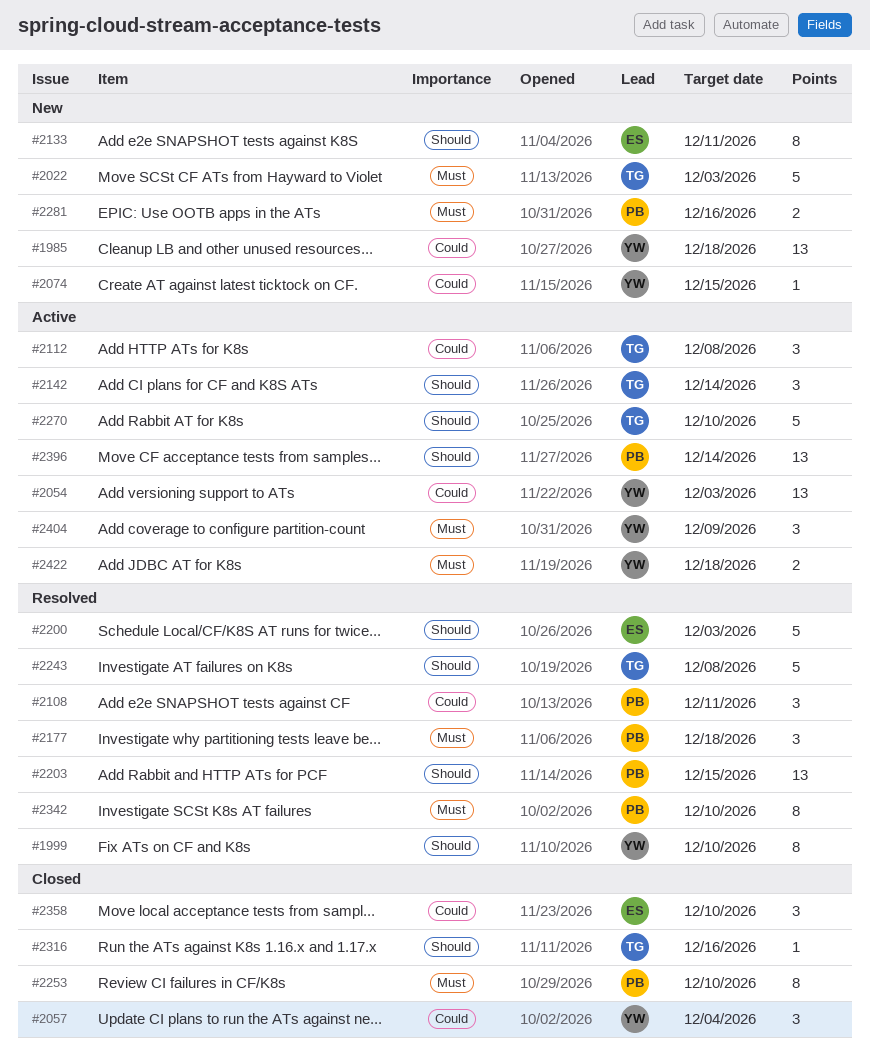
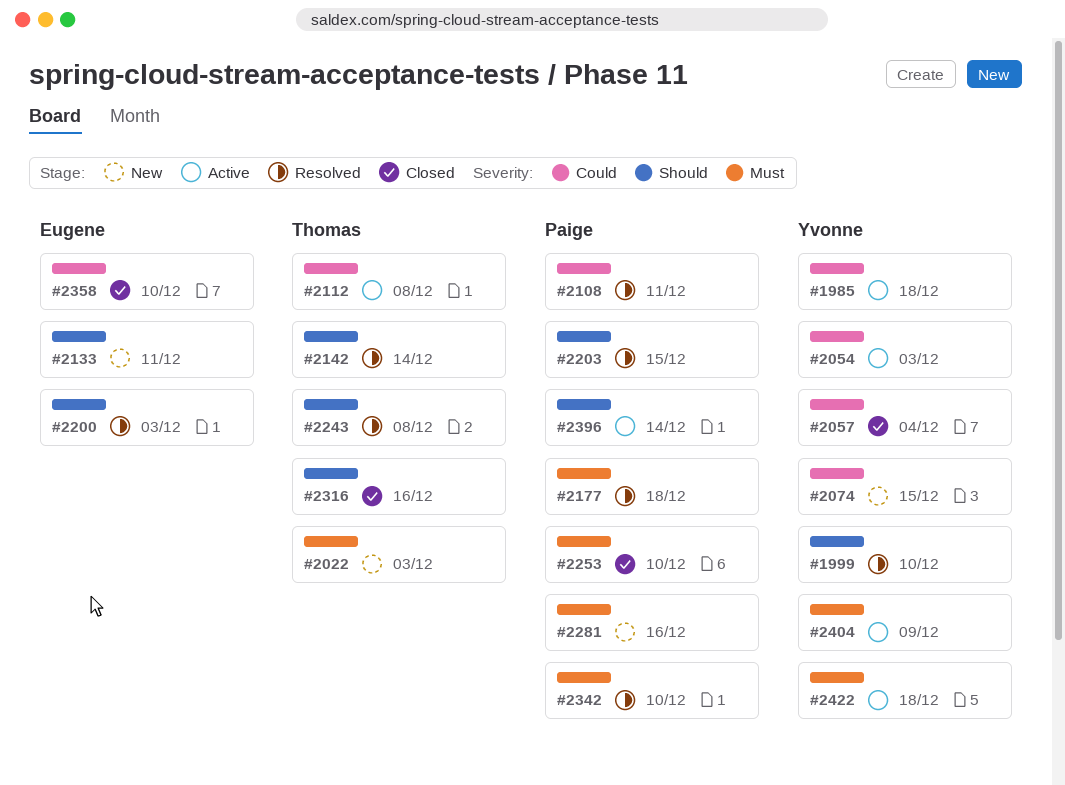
#1985, status: New -> Active
#2142, status: Active -> Resolved
#2270: present -> none

